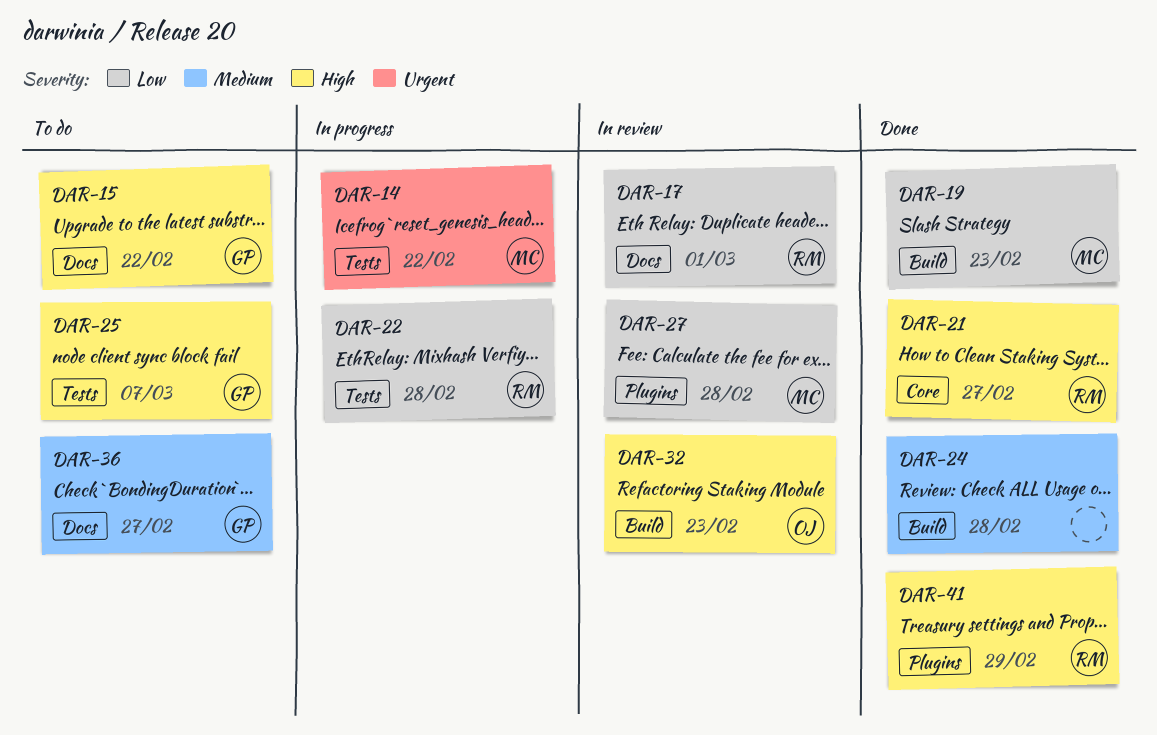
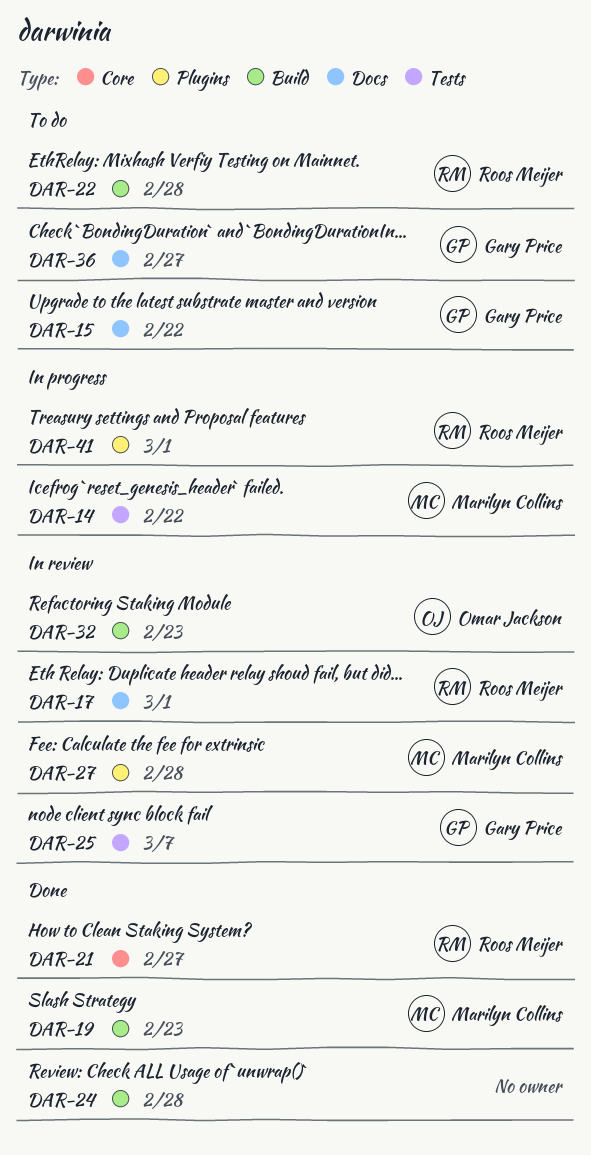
DAR-22, status: In progress -> To do
DAR-22, label: Tests -> Build
DAR-25, status: To do -> In review
DAR-41, status: Done -> In progress
DAR-41, due: Feb 29 -> Mar 1

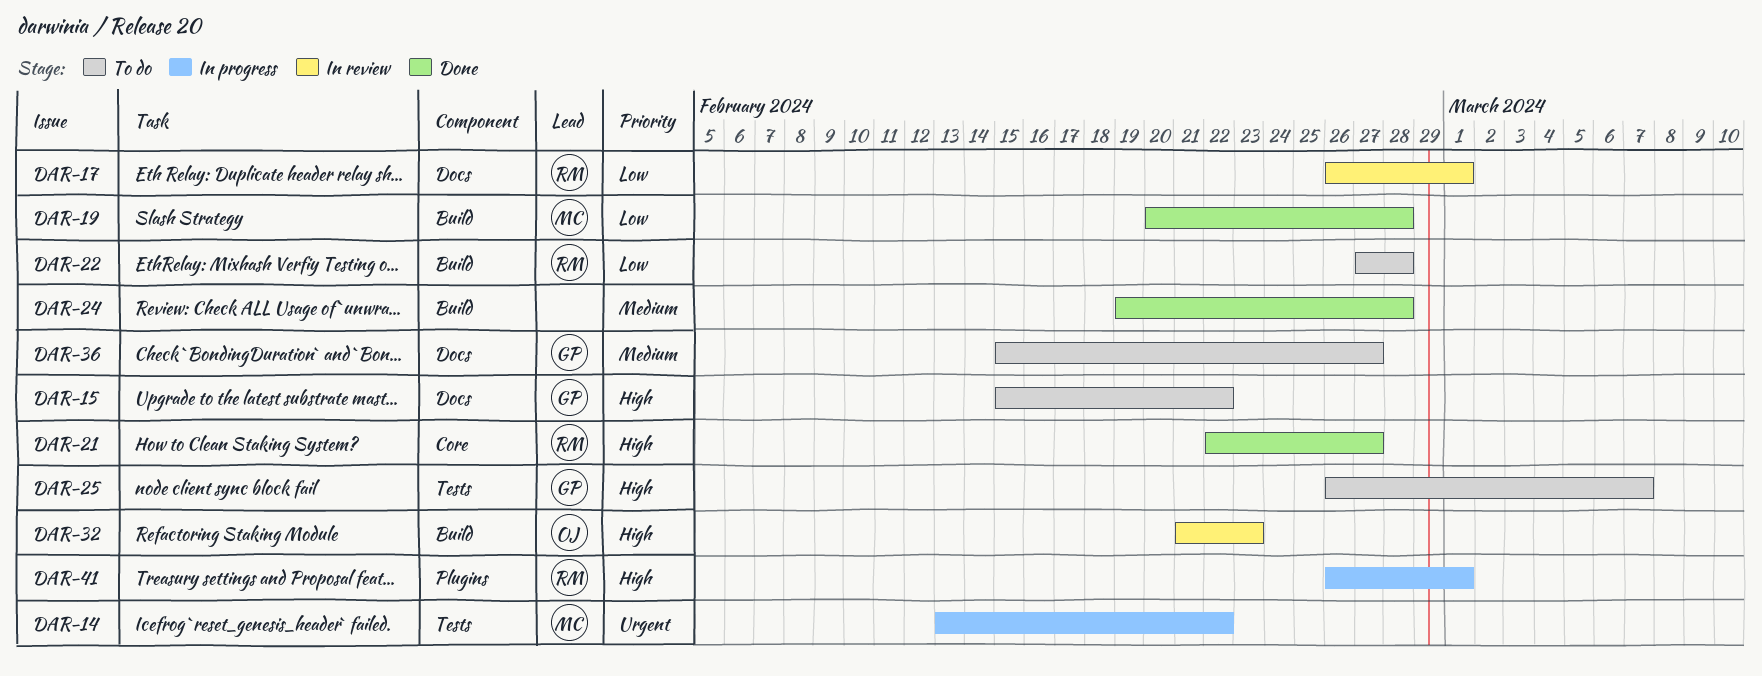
DAR-19, due: Feb 23 -> Feb 28
DAR-25, status: In review -> To do
DAR-27: present -> none

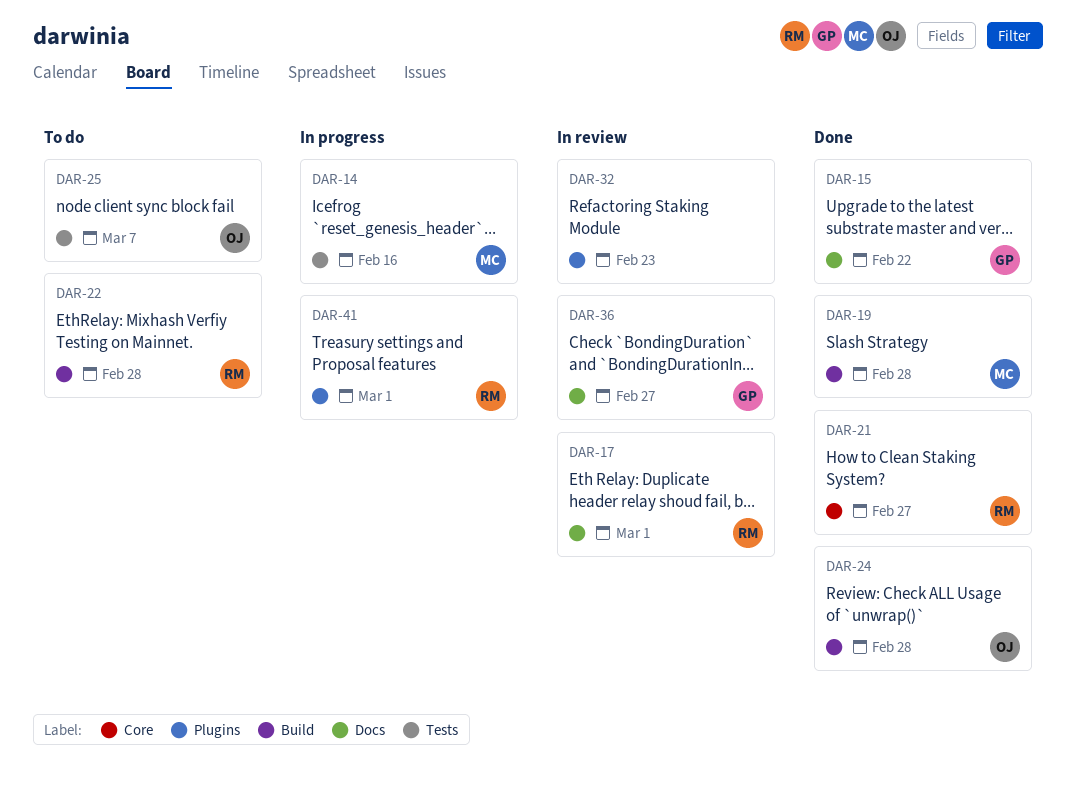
DAR-14, due: Feb 22 -> Feb 16
DAR-15, status: To do -> Done
DAR-24, owner: none -> OJ
DAR-25, owner: GP -> OJ
DAR-32, owner: OJ -> none
DAR-32, label: Build -> Plugins
DAR-36, status: To do -> In review

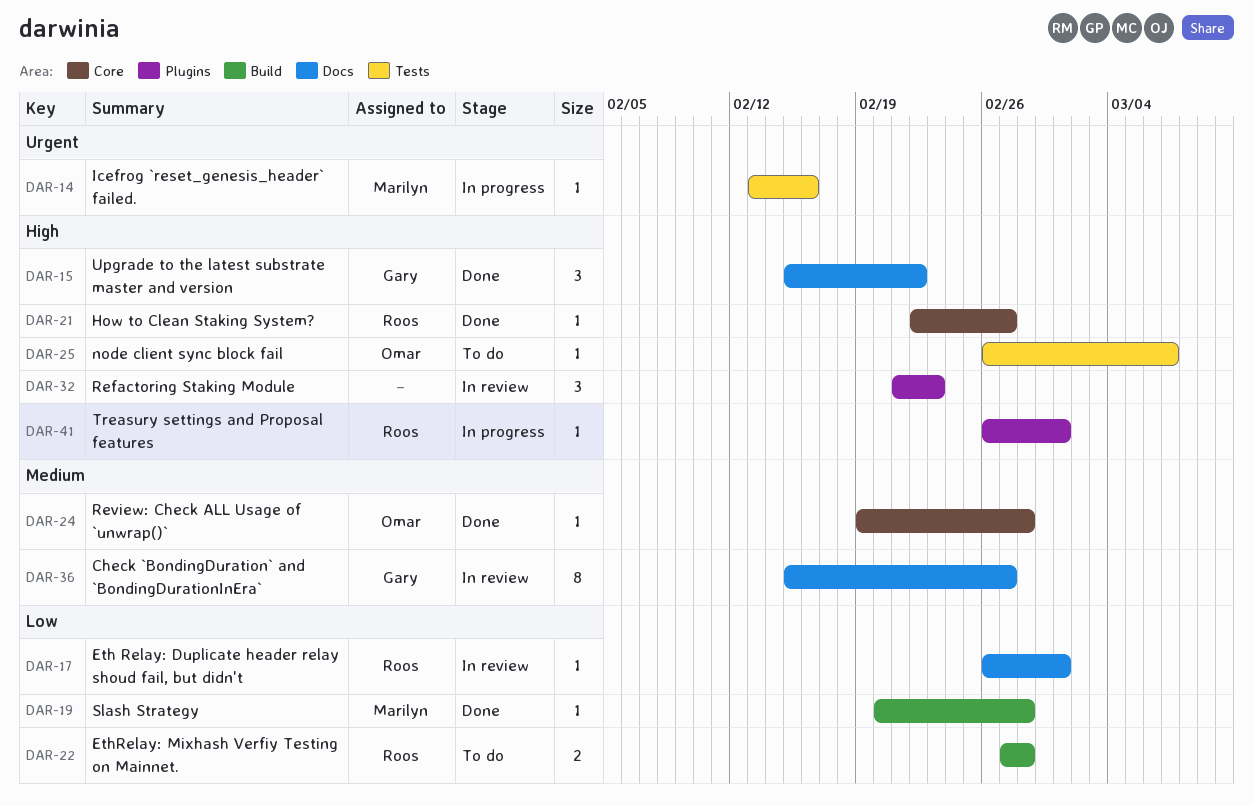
DAR-24, label: Build -> Core

